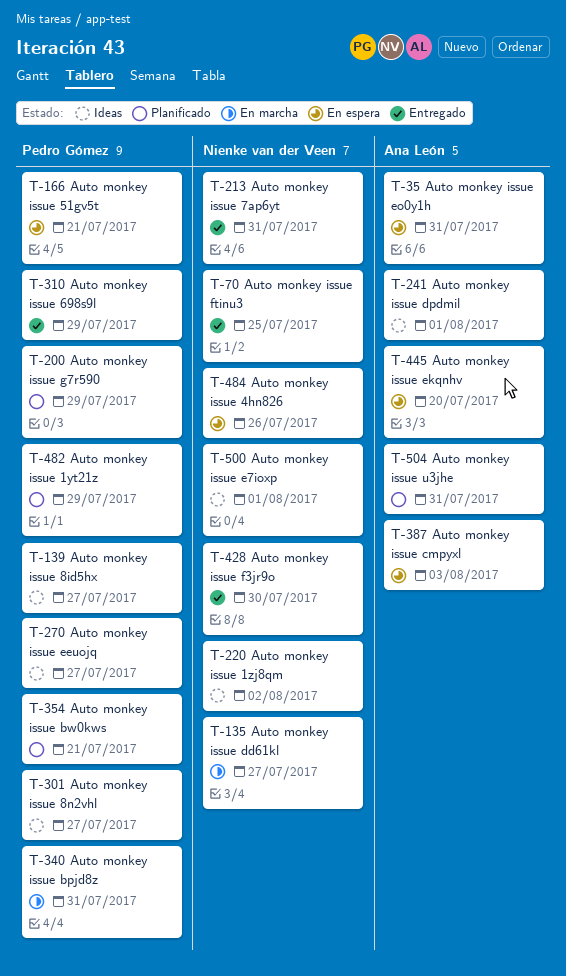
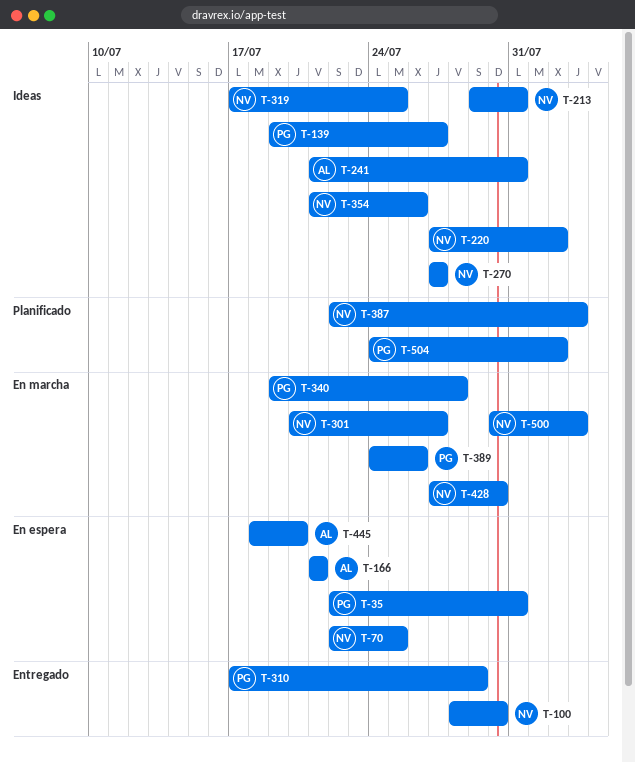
T-35, owner: Ana León -> Pedro Gómez
T-70, status: Entregado -> En espera
T-100: none -> present
T-135: present -> none
T-166, owner: Pedro Gómez -> Ana León
T-200: present -> none
T-213, status: Entregado -> Ideas
T-241, due: Aug 1 -> Jul 31
T-270, owner: Pedro Gómez -> Nienke van der Veen
T-301, status: Ideas -> En marcha
T-301, owner: Pedro Gómez -> Nienke van der Veen
T-319: none -> present
T-340, due: Jul 31 -> Jul 28
T-354, status: Planificado -> Ideas
T-354, owner: Pedro Gómez -> Nienke van der Veen
T-354, due: Jul 21 -> Jul 26
T-387, status: En espera -> Planificado
T-387, owner: Ana León -> Nienke van der Veen
T-389: none -> present
T-428, status: Entregado -> En marcha
T-482: present -> none
T-484: present -> none
T-500, status: Ideas -> En marcha
T-500, due: Aug 1 -> Aug 3
T-504, owner: Ana León -> Pedro Gómez
T-504, due: Jul 31 -> Aug 2

